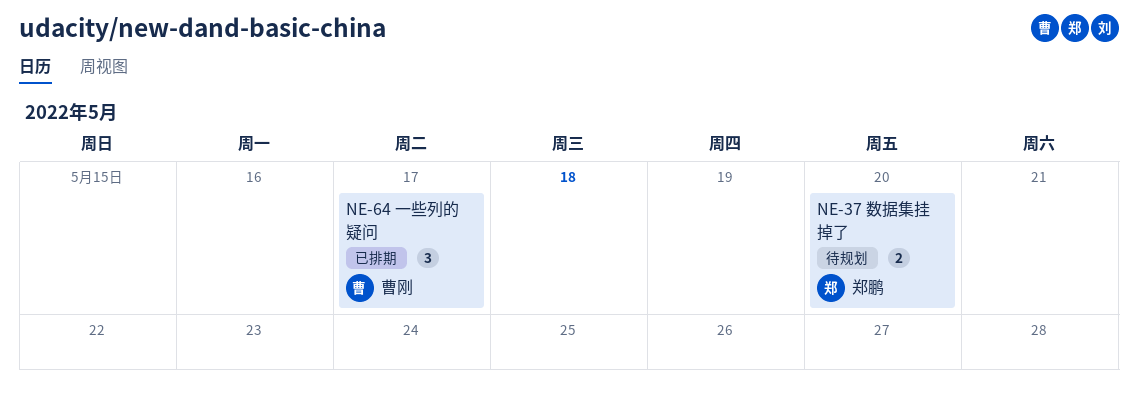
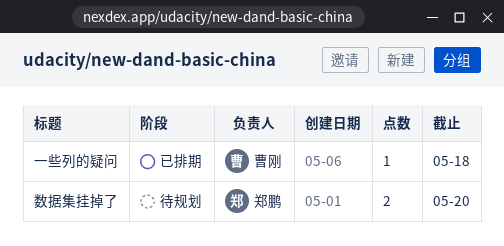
一些列的疑问, estimate: 3 -> 1
一些列的疑问, due: May 17 -> May 18

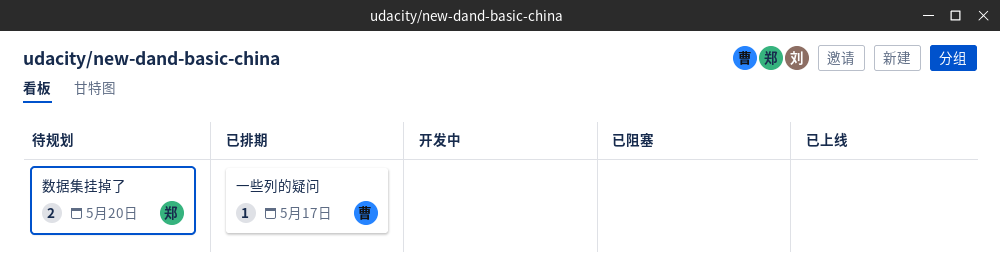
一些列的疑问, due: May 18 -> May 17

